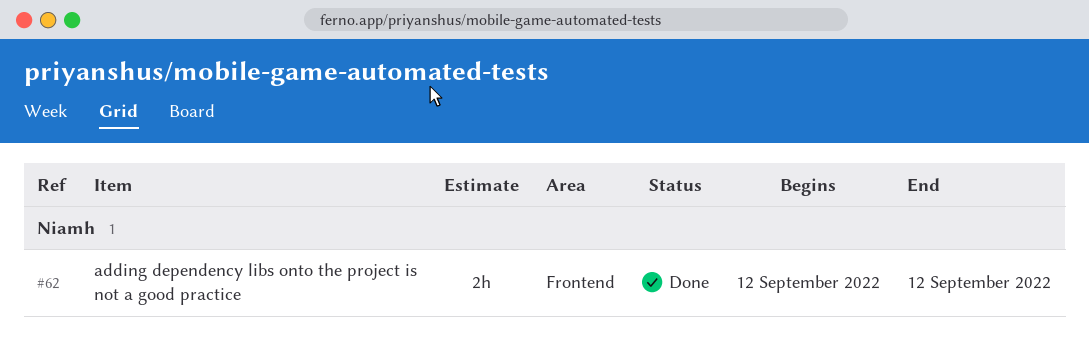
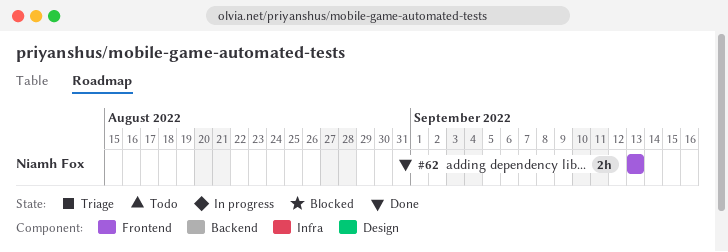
#62, start: Sep 12 -> Sep 13
#62, due: Sep 12 -> Sep 13

